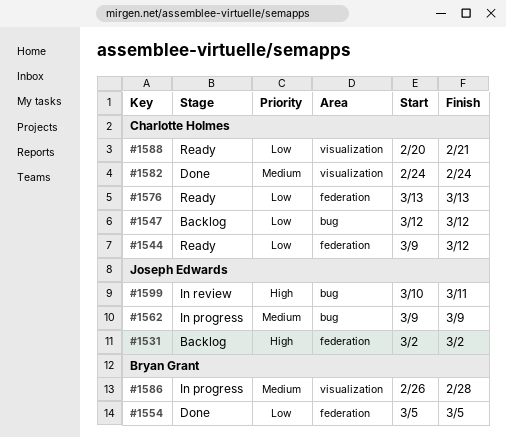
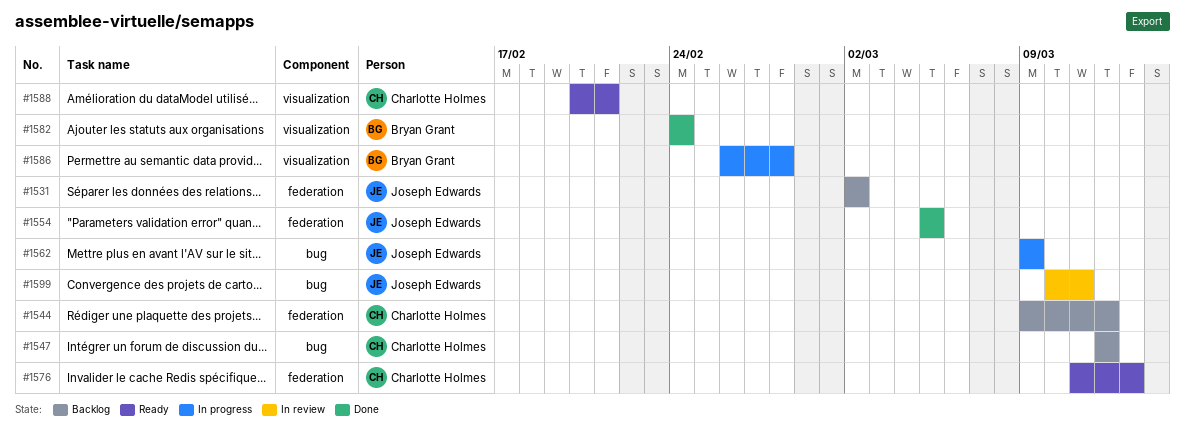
#1544, status: Ready -> Backlog
#1554, owner: Bryan Grant -> Joseph Edwards
#1576, start: Mar 13 -> Mar 11
#1582, owner: Charlotte Holmes -> Bryan Grant

